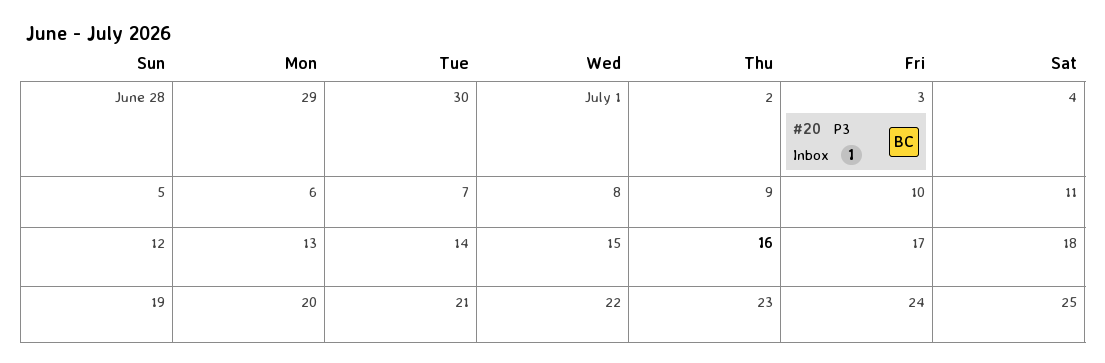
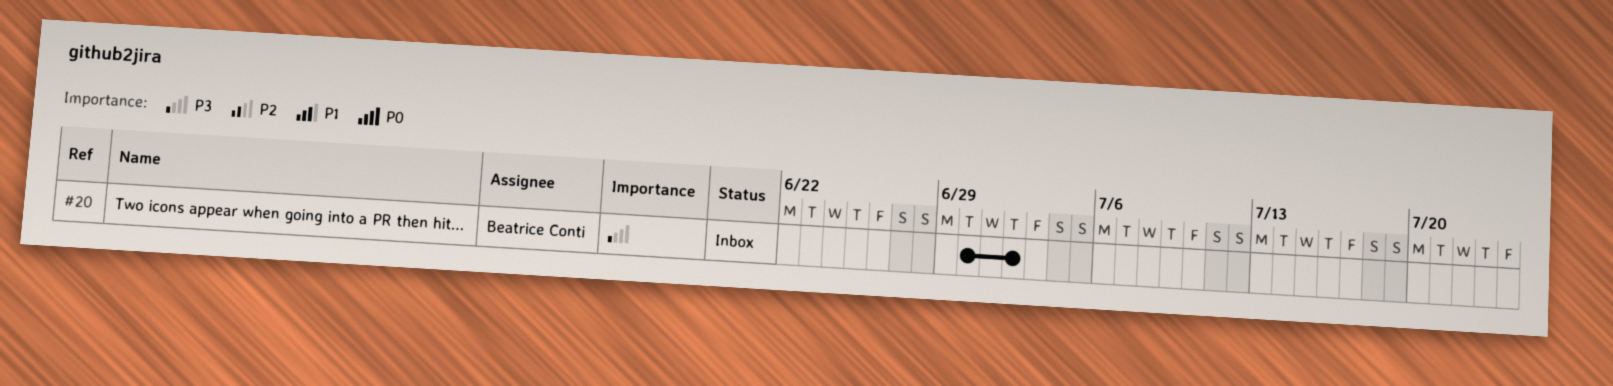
#20, due: Jul 3 -> Jul 2

